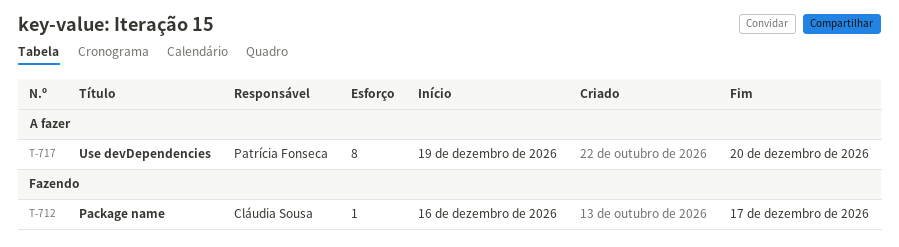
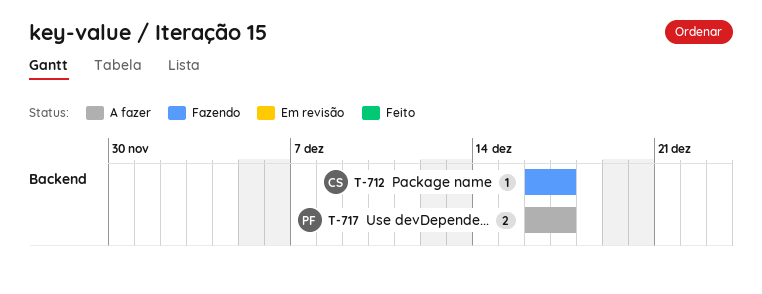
T-717, estimate: 8 -> 2
T-717, start: Dec 19 -> Dec 16
T-717, due: Dec 20 -> Dec 17

